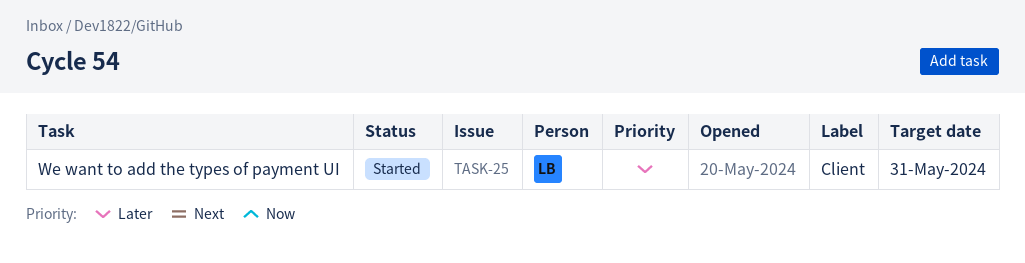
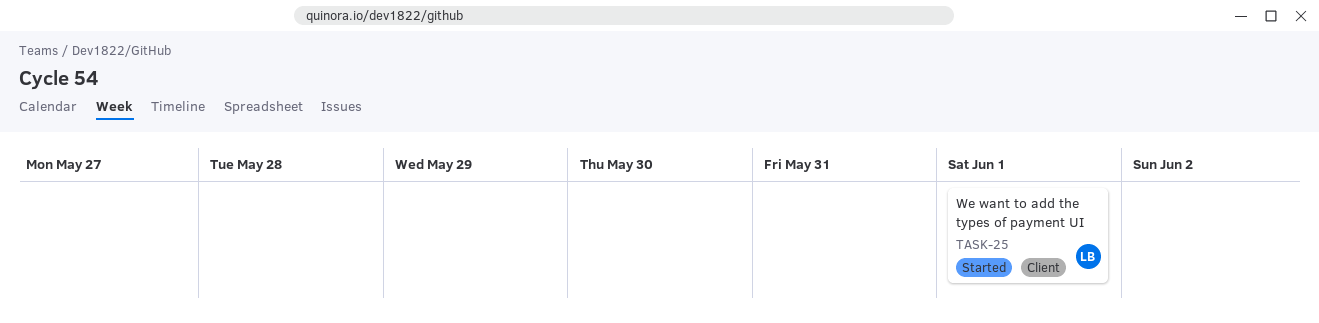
TASK-25, due: May 31 -> Jun 1

